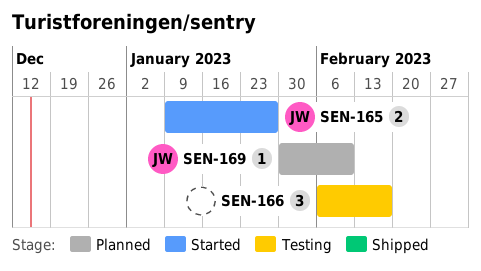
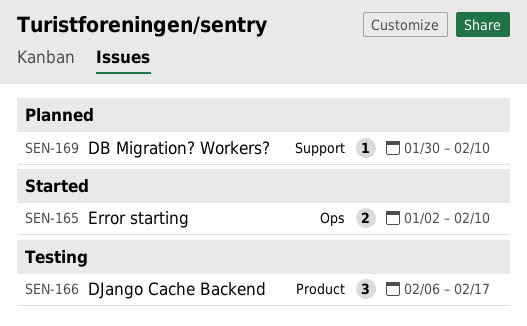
SEN-165, start: Jan 9 -> Jan 2
SEN-165, due: Jan 27 -> Feb 10

